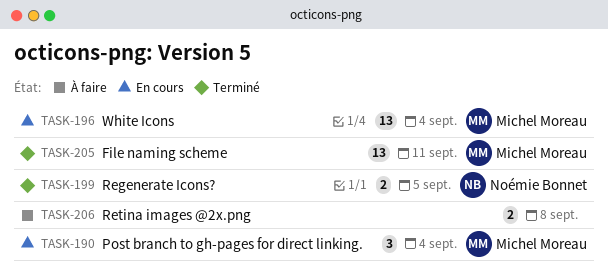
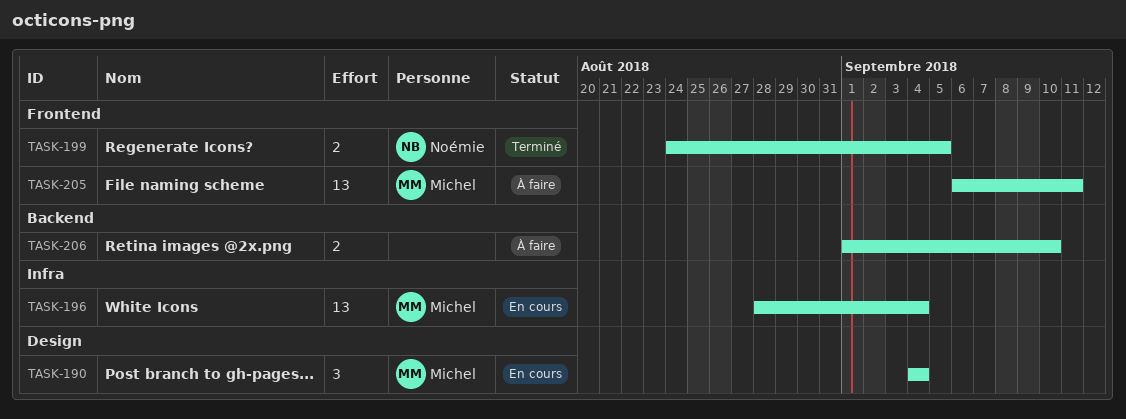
TASK-205, status: Terminé -> À faire
TASK-206, due: Sep 8 -> Sep 10

